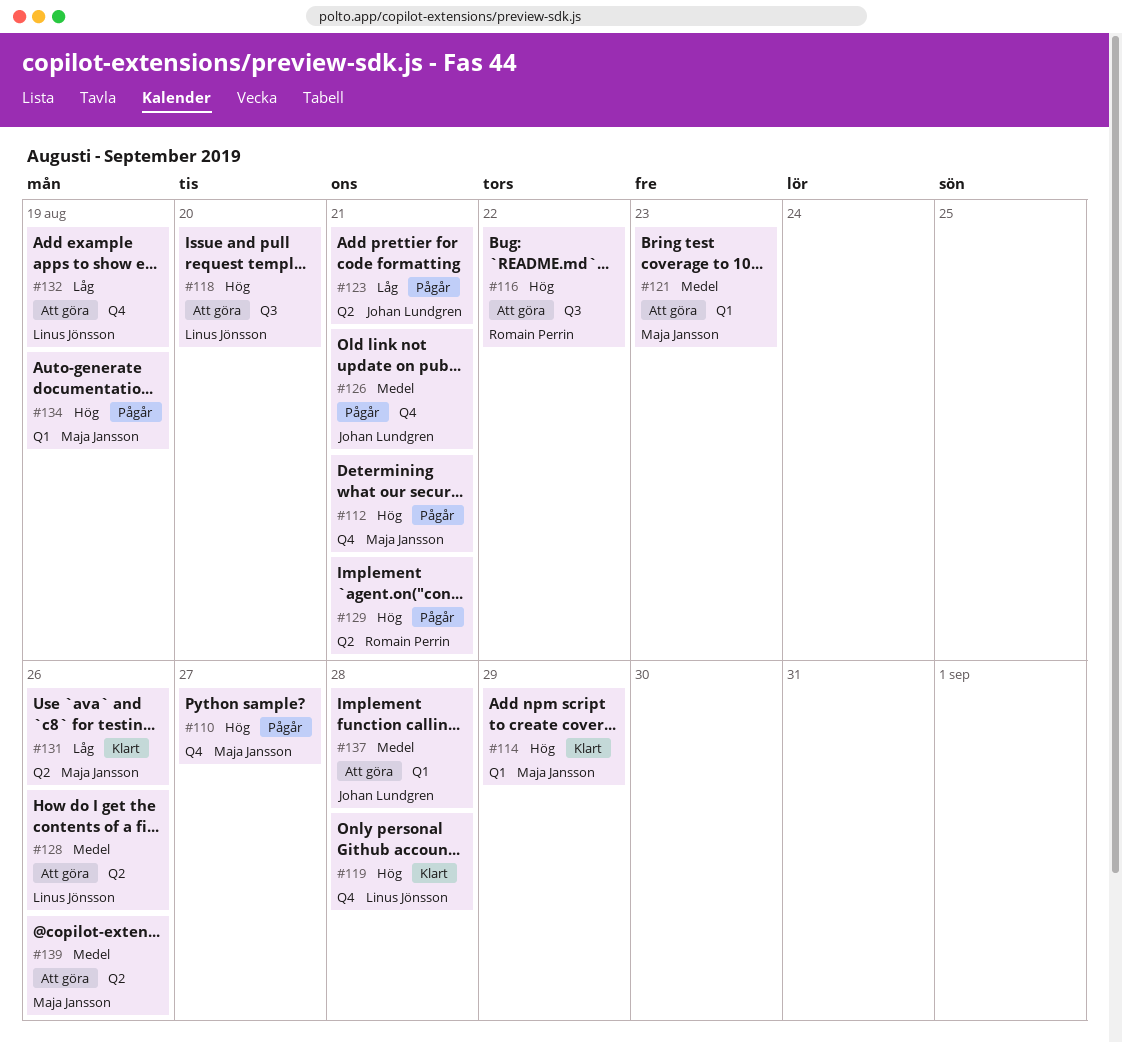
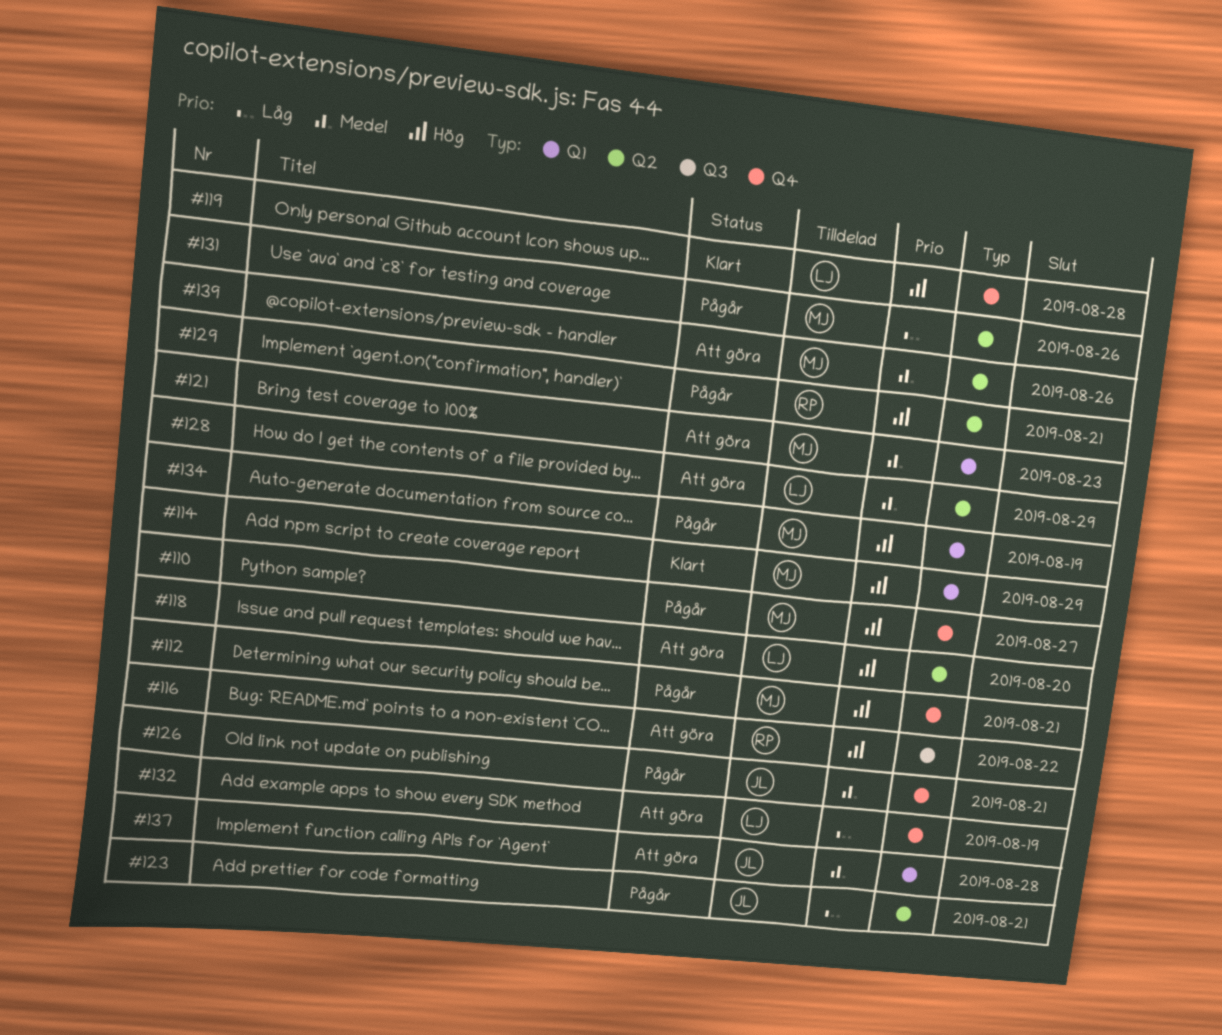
#118, label: Q3 -> Q2
#128, due: Aug 26 -> Aug 29
#131, status: Klart -> Pågår

